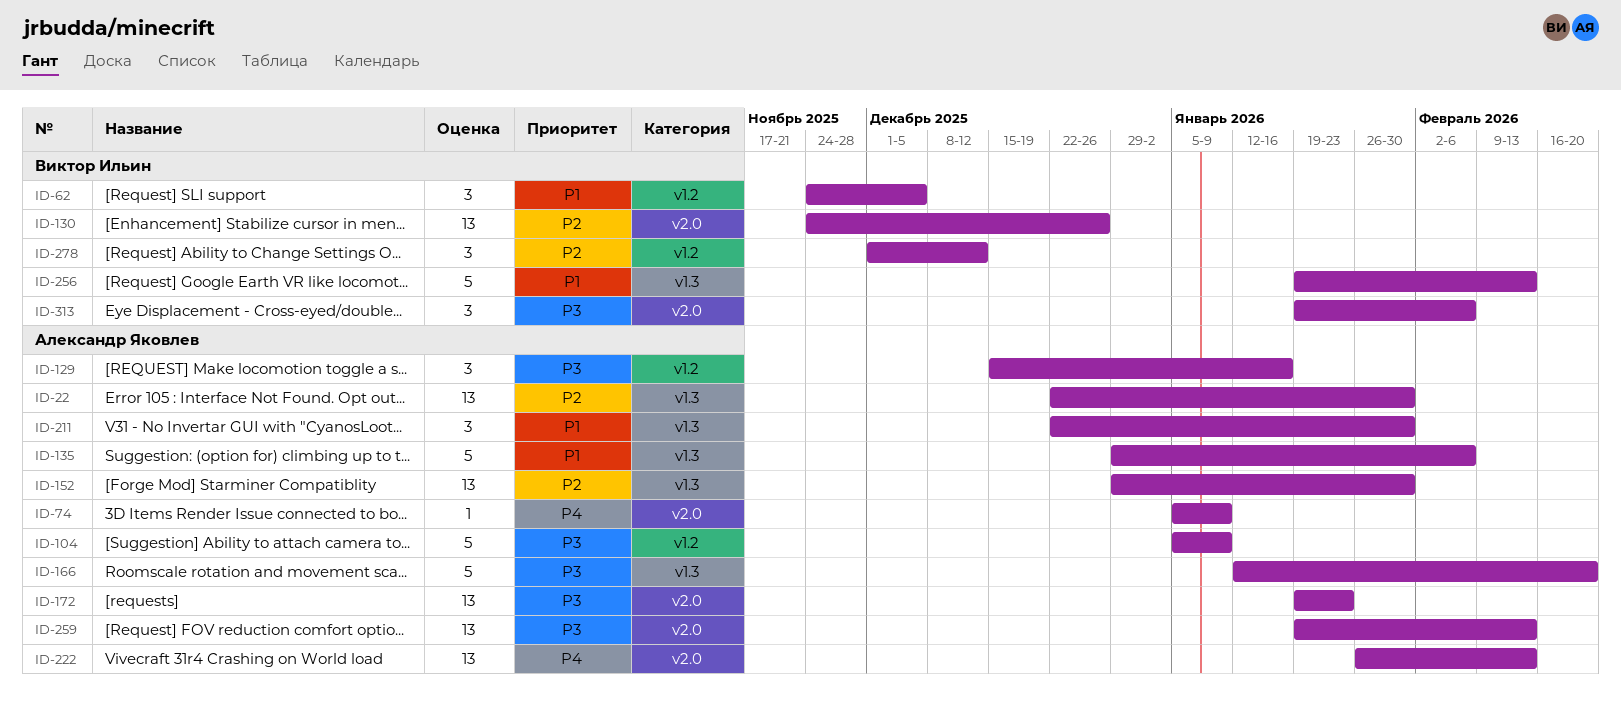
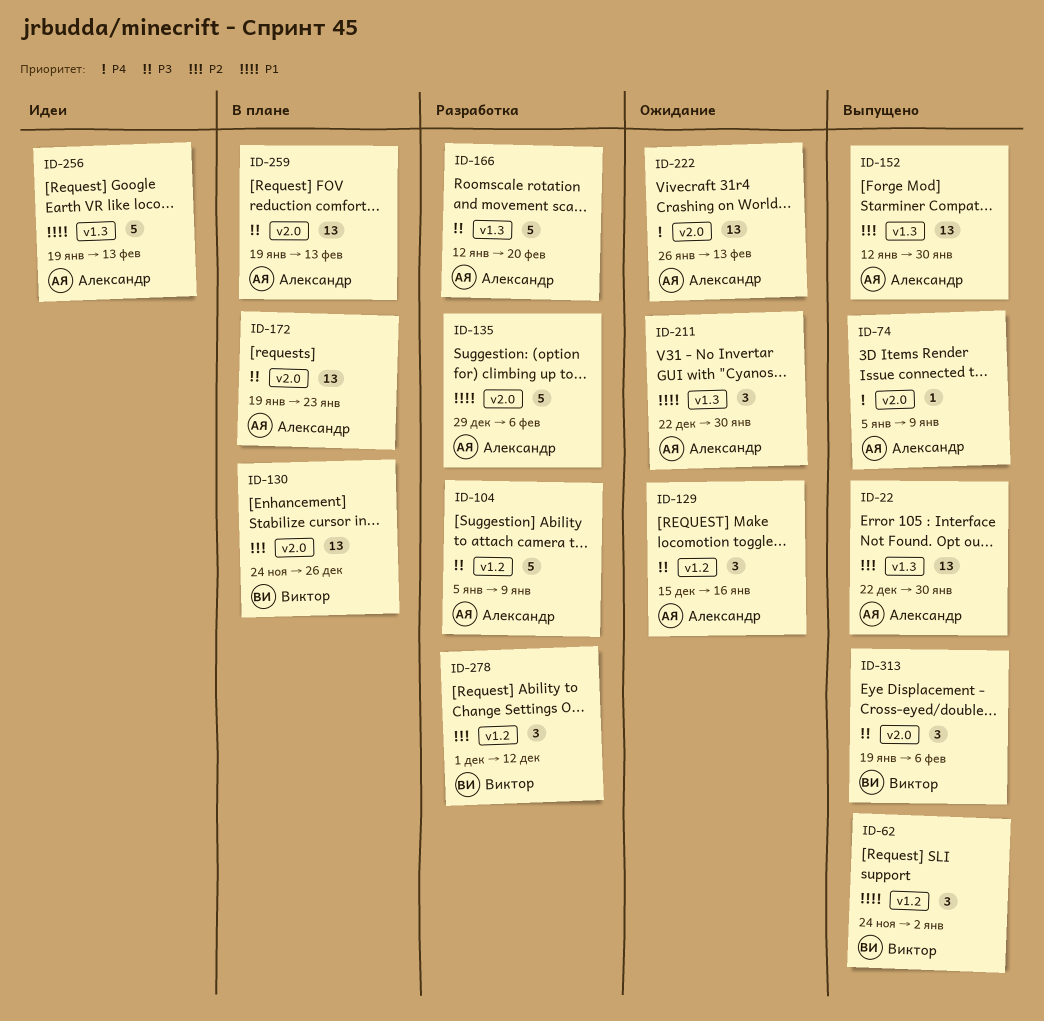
ID-62, due: Dec 5 -> Jan 2
ID-135, label: v1.3 -> v2.0
ID-152, start: Dec 29 -> Jan 12
ID-256, owner: Виктор Ильин -> Александр Яковлев

